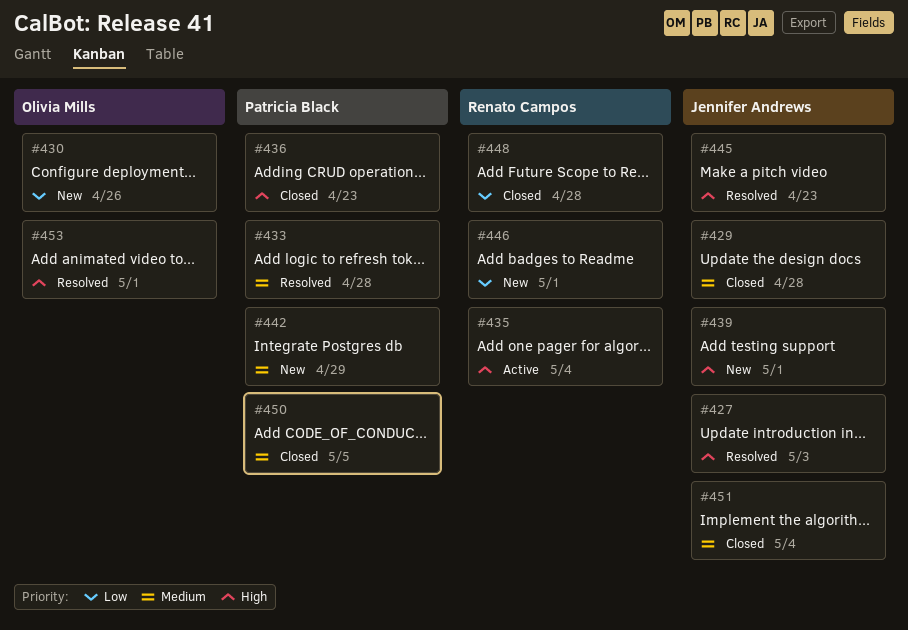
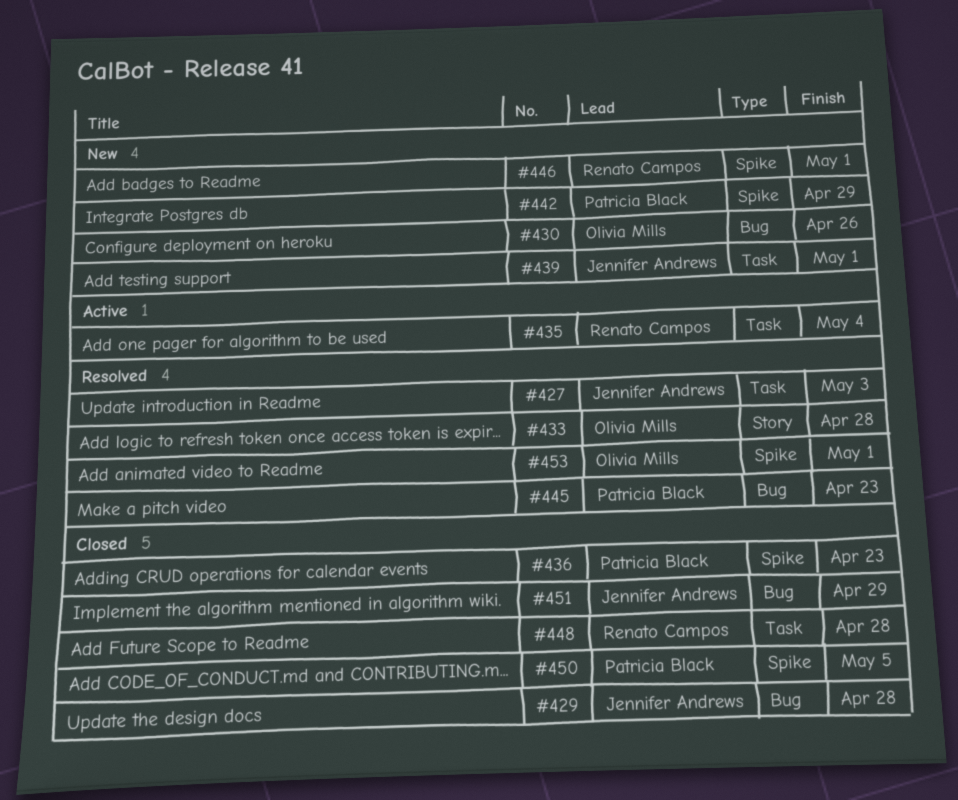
#433, owner: Patricia Black -> Olivia Mills
#445, owner: Jennifer Andrews -> Patricia Black
#451, due: May 4 -> Apr 29

